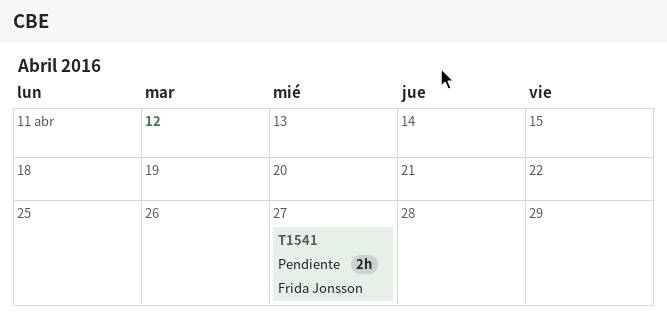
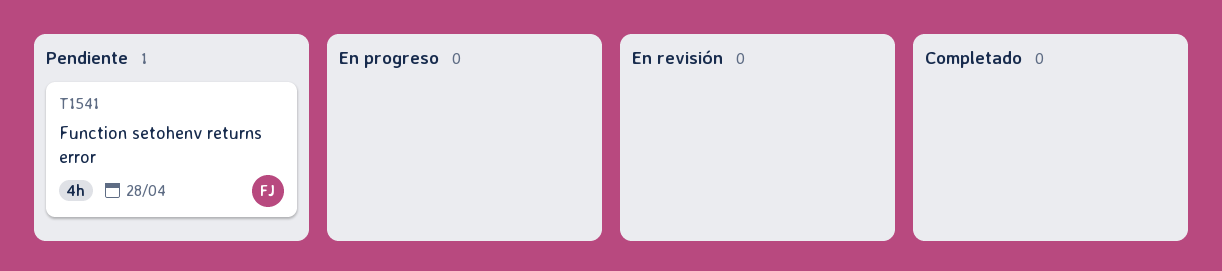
T1541, estimate: 2h -> 4h
T1541, due: Apr 27 -> Apr 28

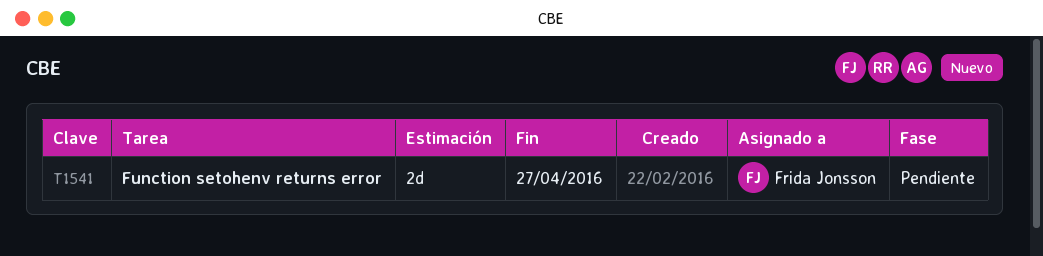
T1541, estimate: 4h -> 2d
T1541, due: Apr 28 -> Apr 27

